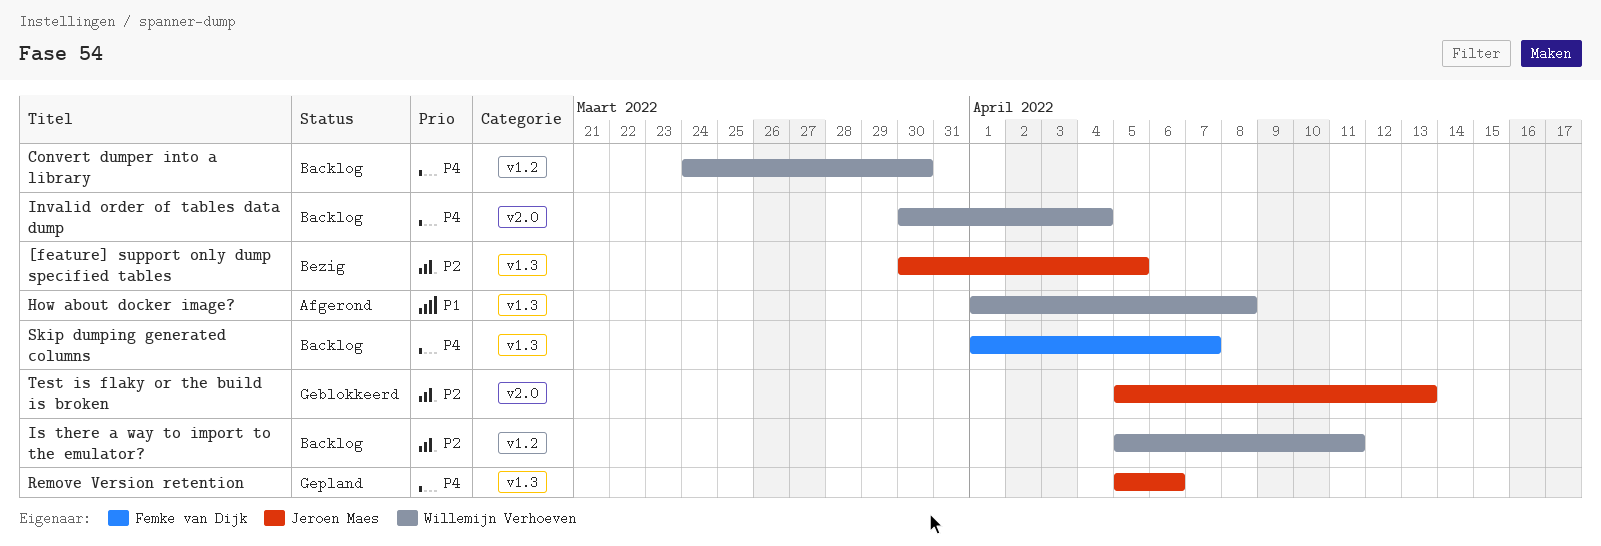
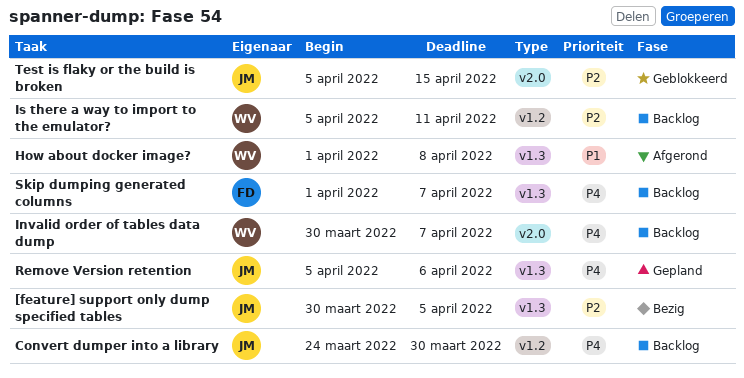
Convert dumper into a library, owner: Willemijn Verhoeven -> Jeroen Maes
Invalid order of tables data dump, due: Apr 4 -> Apr 7
Test is flaky or the build is broken, due: Apr 13 -> Apr 15

